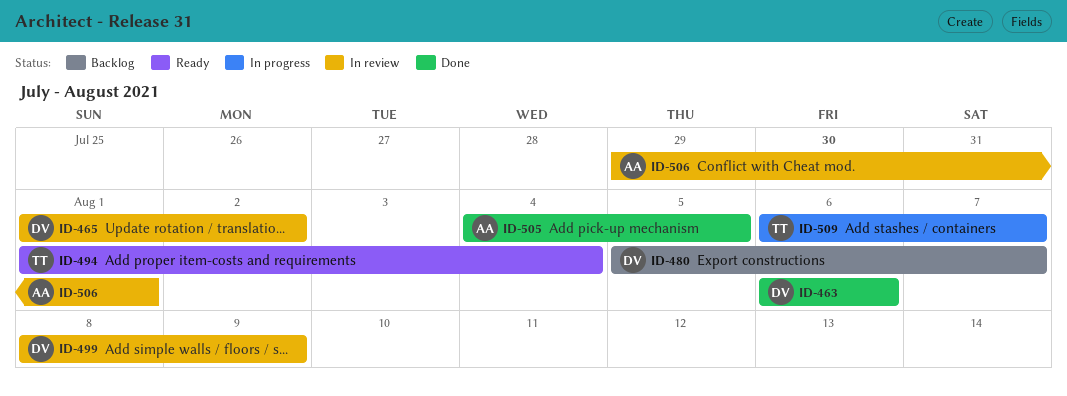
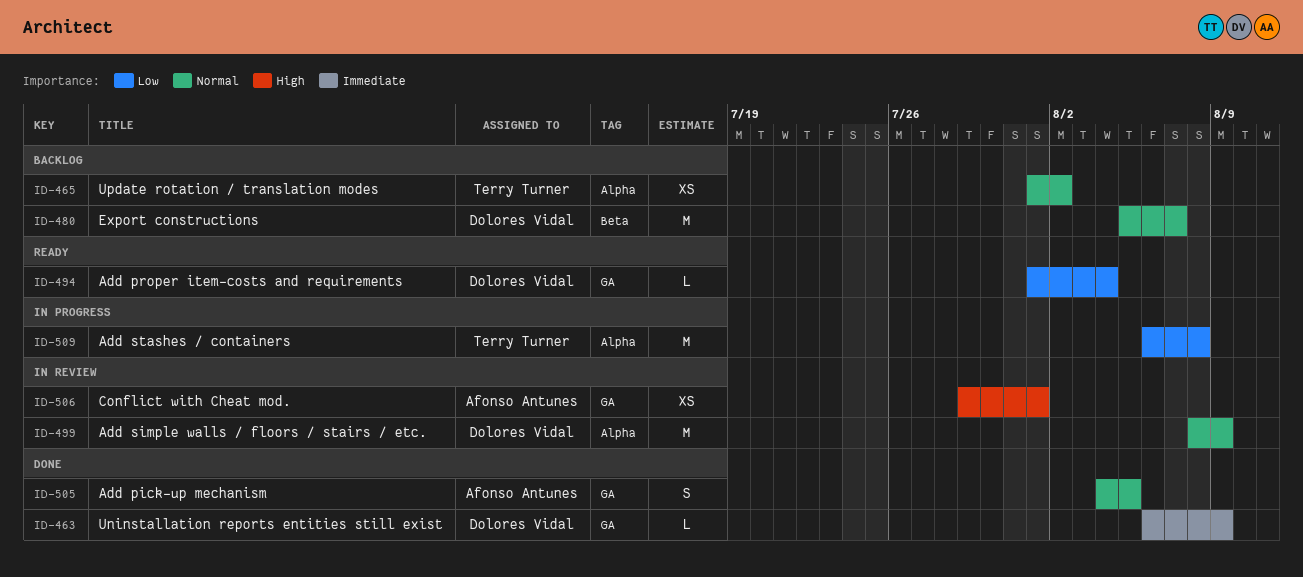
ID-463, due: Aug 6 -> Aug 9
ID-465, status: In review -> Backlog
ID-465, owner: Dolores Vidal -> Terry Turner
ID-494, owner: Terry Turner -> Dolores Vidal
ID-509, due: Aug 7 -> Aug 8

